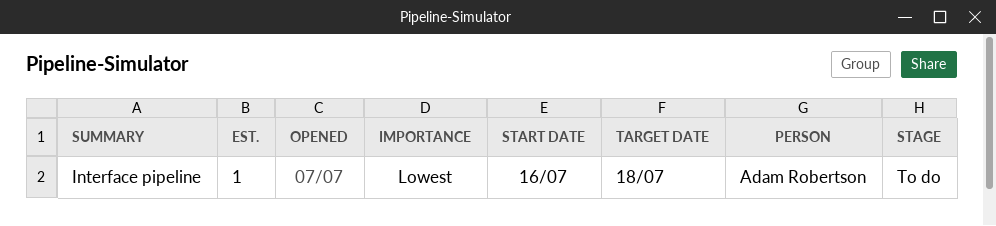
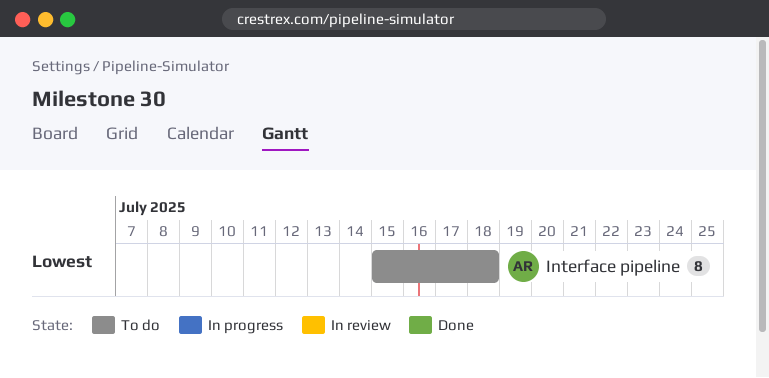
Interface pipeline, estimate: 1 -> 8
Interface pipeline, start: Jul 16 -> Jul 15

